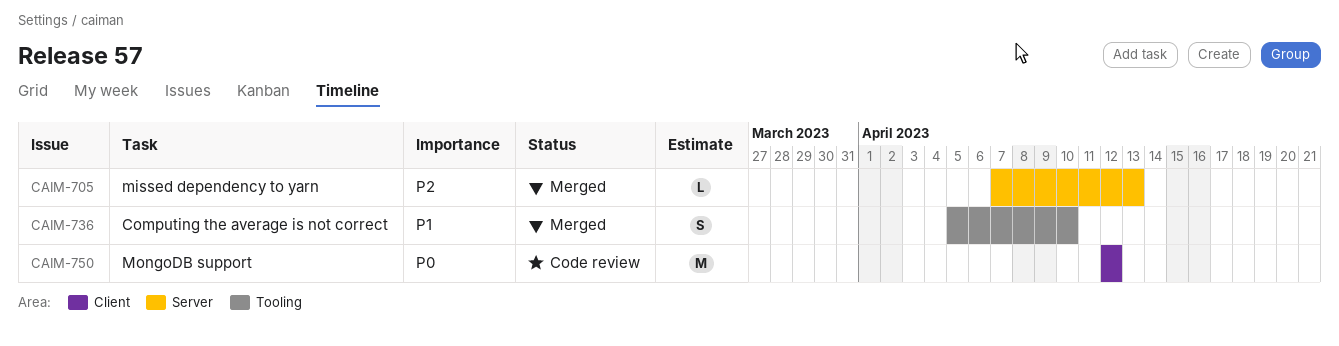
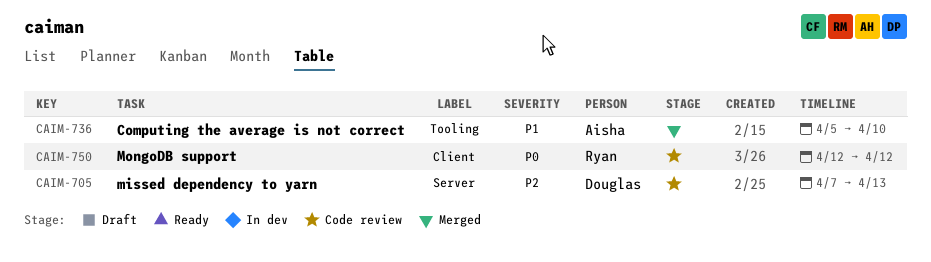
CAIM-705, status: Merged -> Code review

